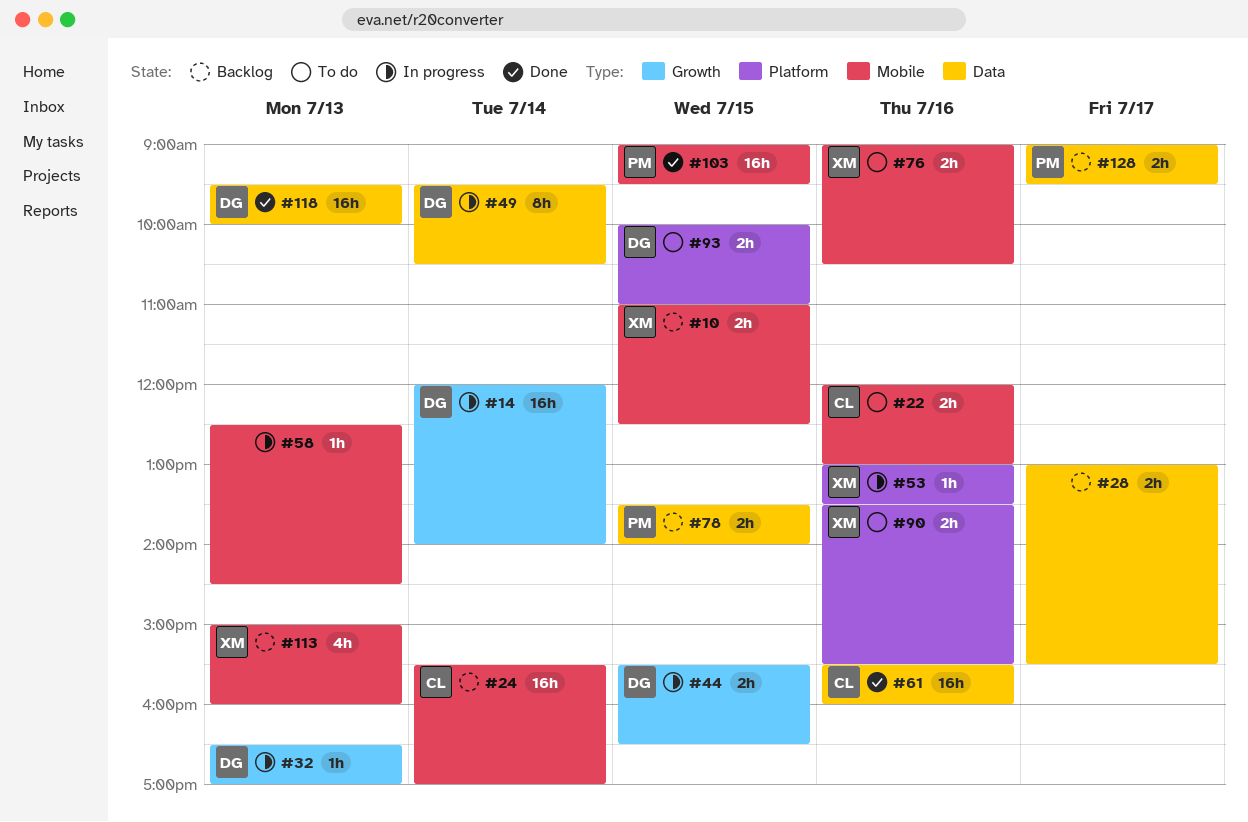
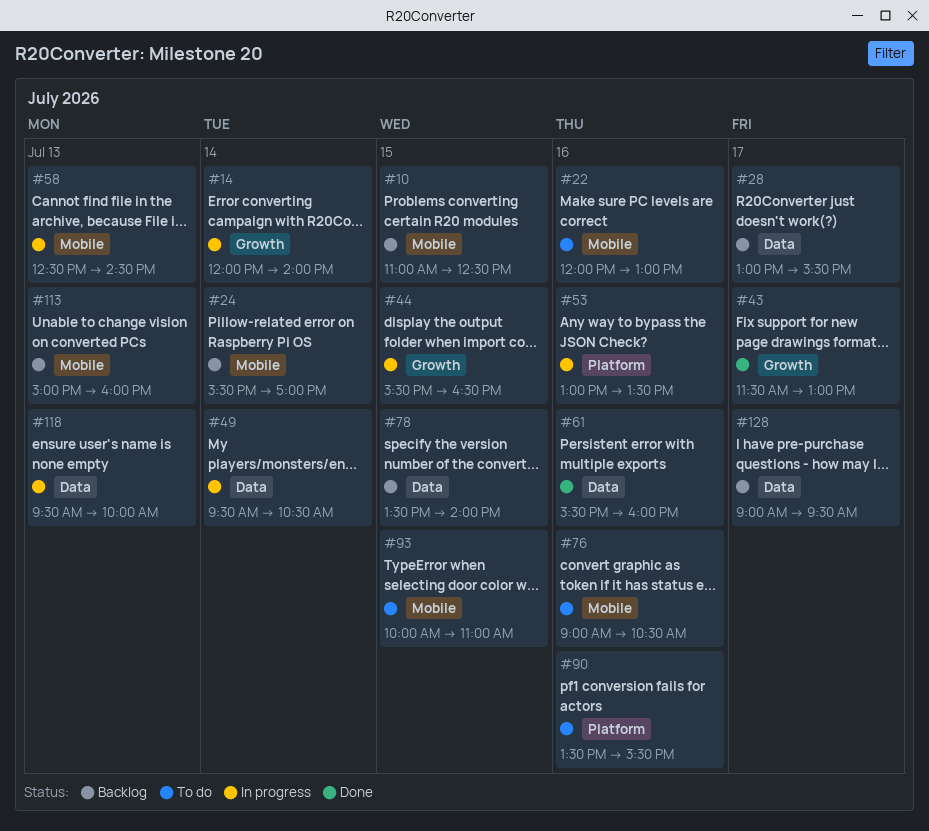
#32: present -> none
#43: none -> present
#93, label: Platform -> Mobile
#103: present -> none
#118, status: Done -> In progress

